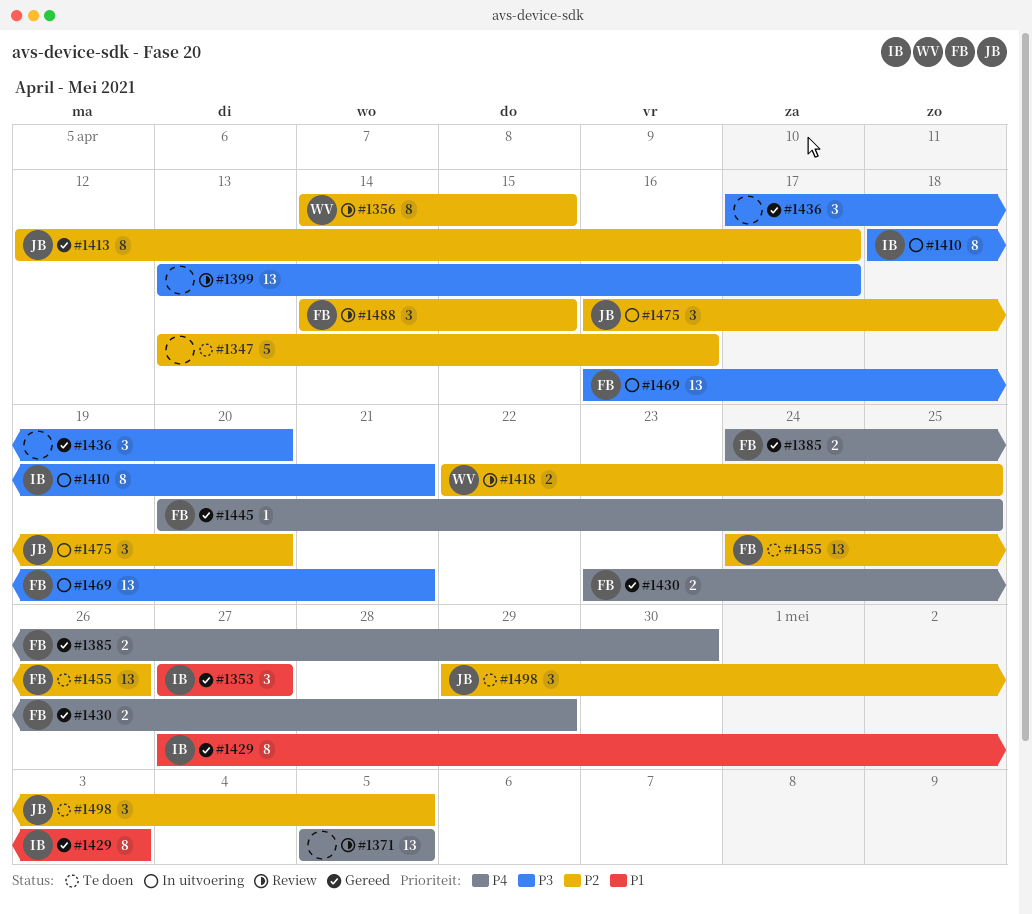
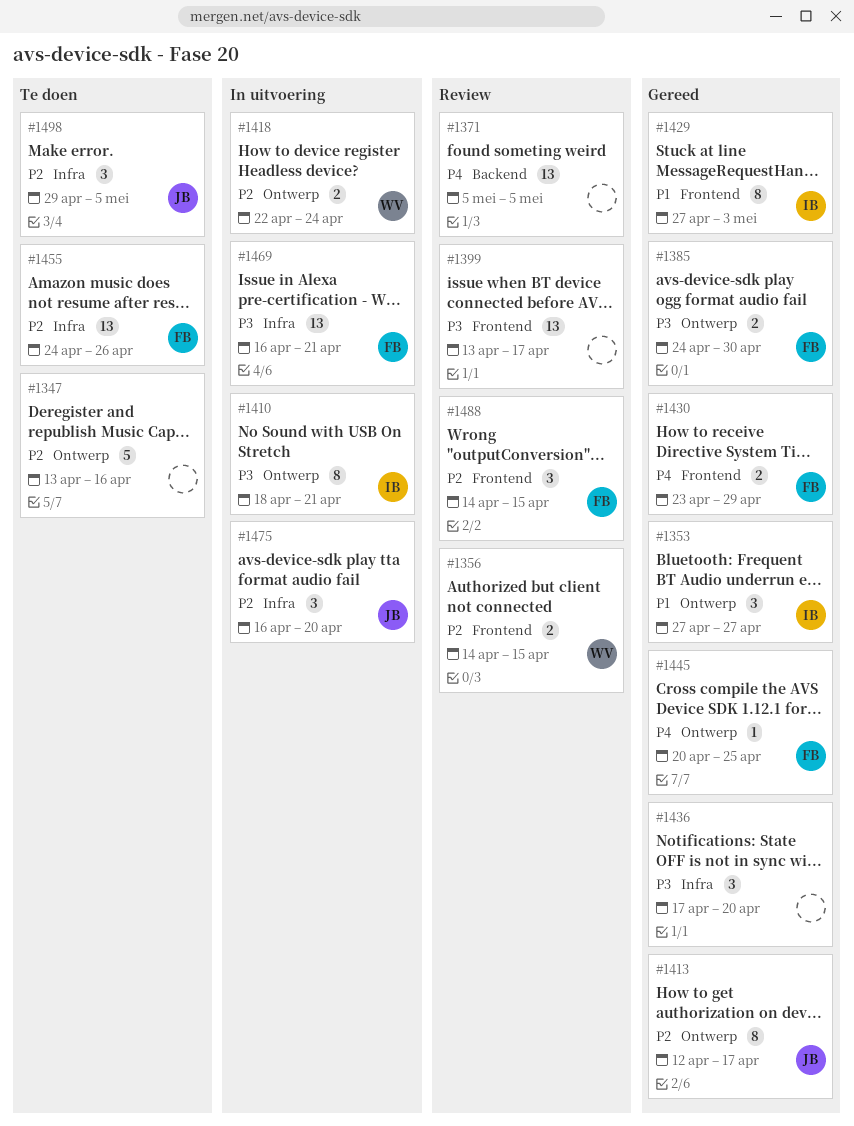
#1356, estimate: 8 -> 2
#1385, priority: P4 -> P3
#1418, status: Review -> In uitvoering
#1418, due: Apr 25 -> Apr 24

